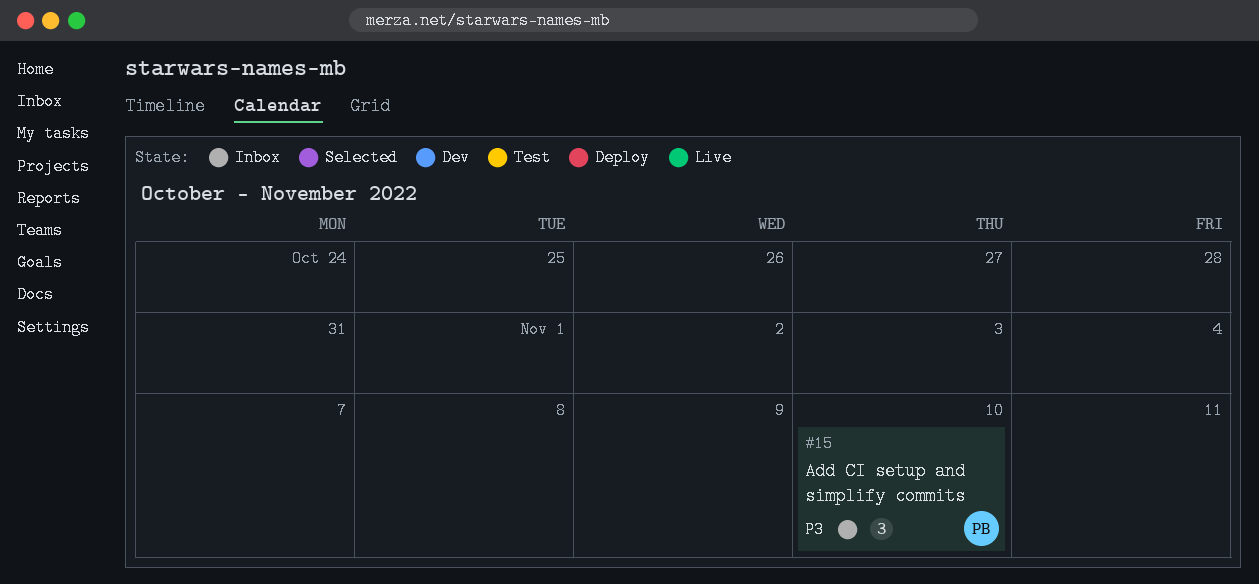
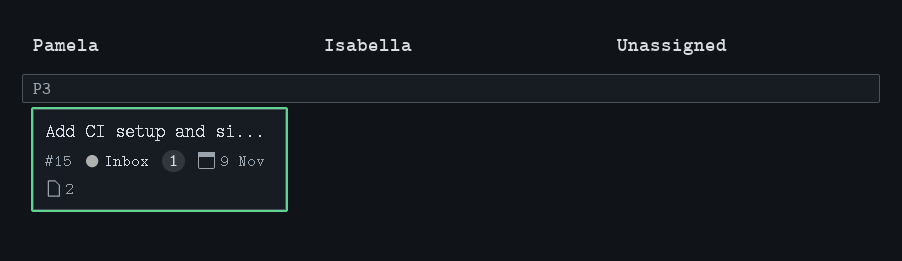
#15, estimate: 3 -> 1
#15, due: Nov 10 -> Nov 9

